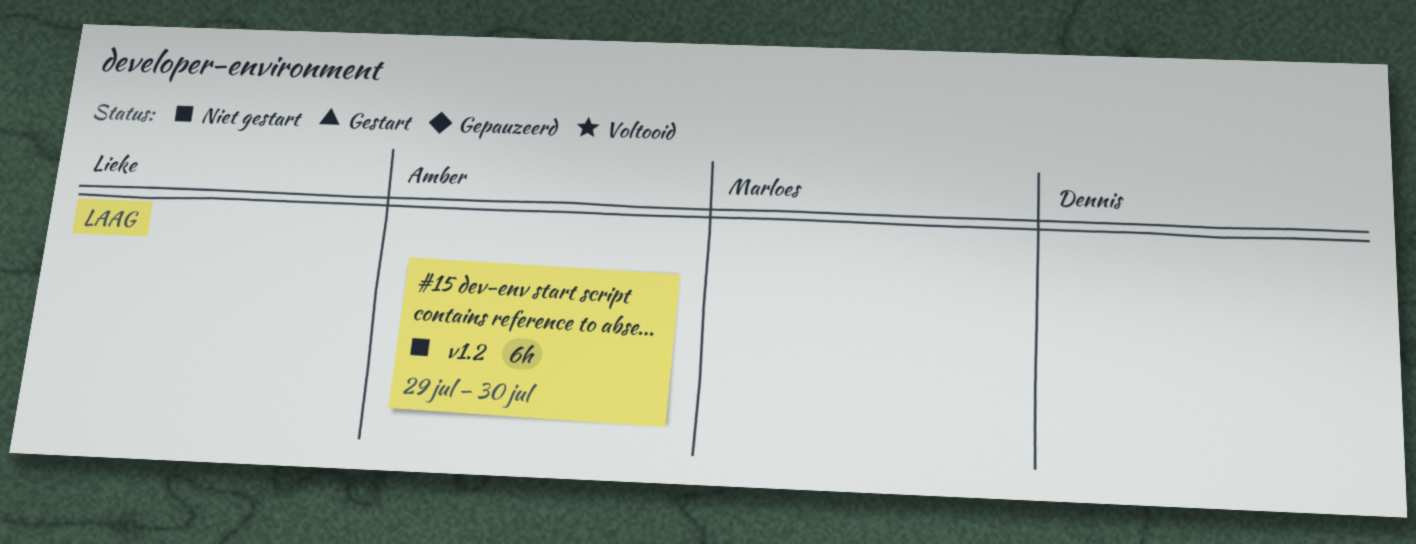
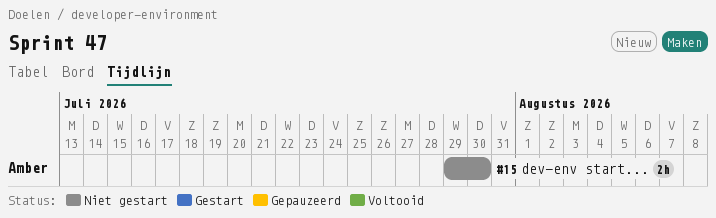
#15, estimate: 6h -> 2h

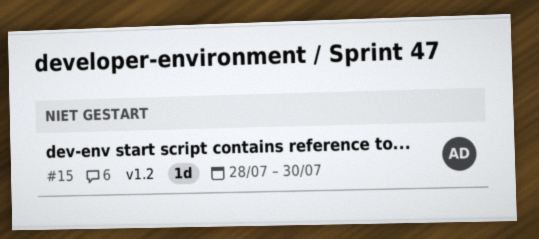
#15, estimate: 2h -> 1d
#15, start: Jul 29 -> Jul 28

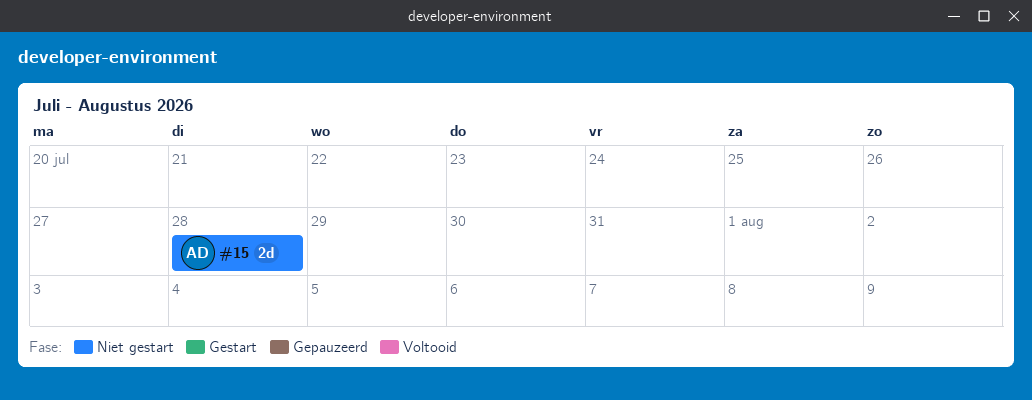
#15, estimate: 1d -> 2d
#15, due: Jul 30 -> Jul 28

